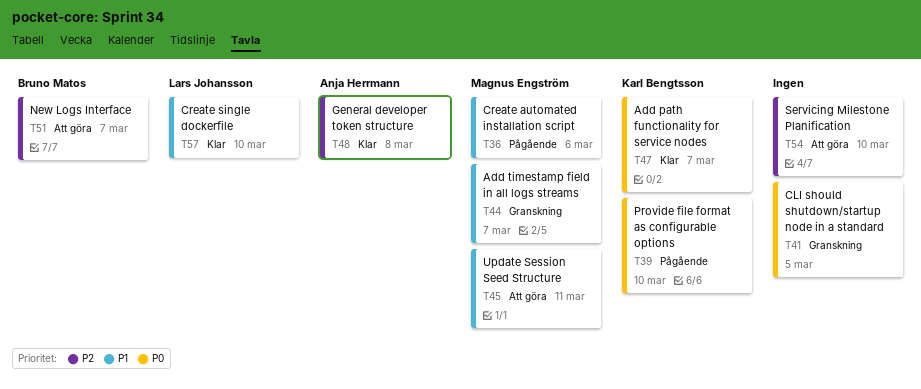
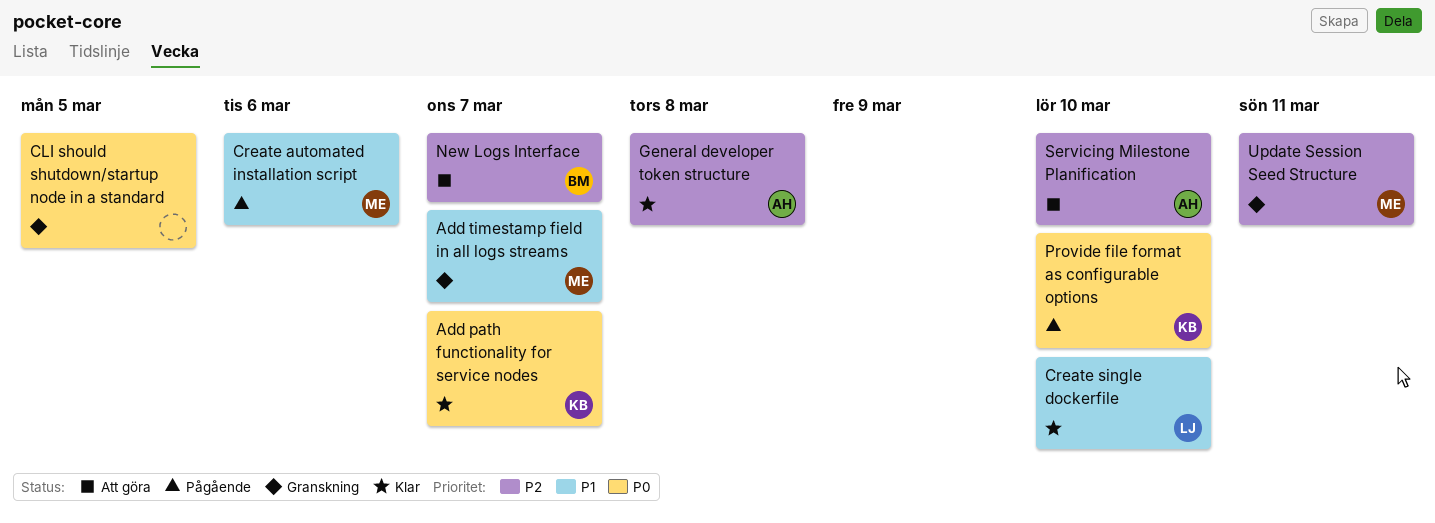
Servicing Milestone Planification, owner: none -> Anja Herrmann
Update Session Seed Structure, status: Att göra -> Granskning
Update Session Seed Structure, priority: P1 -> P2

